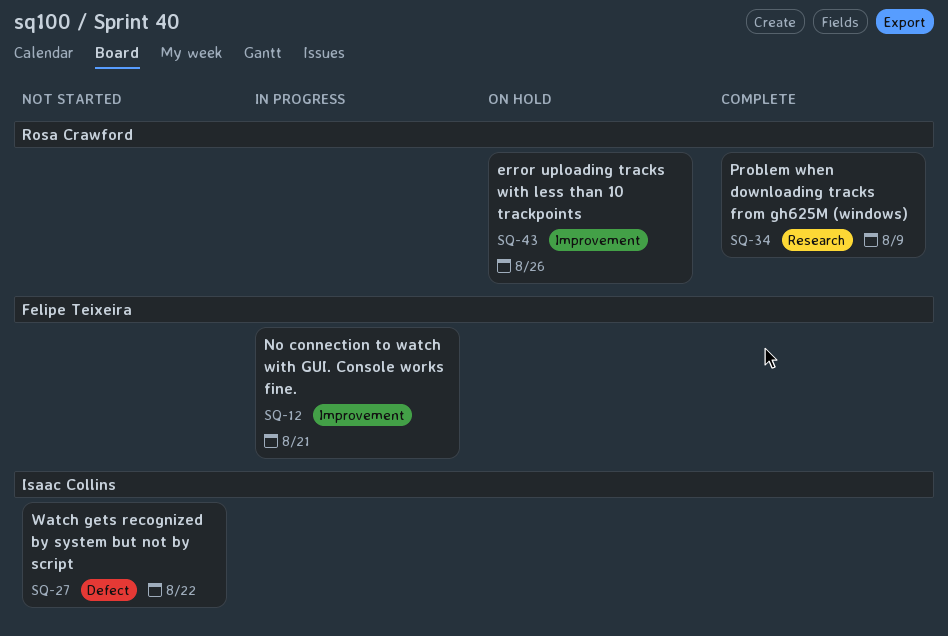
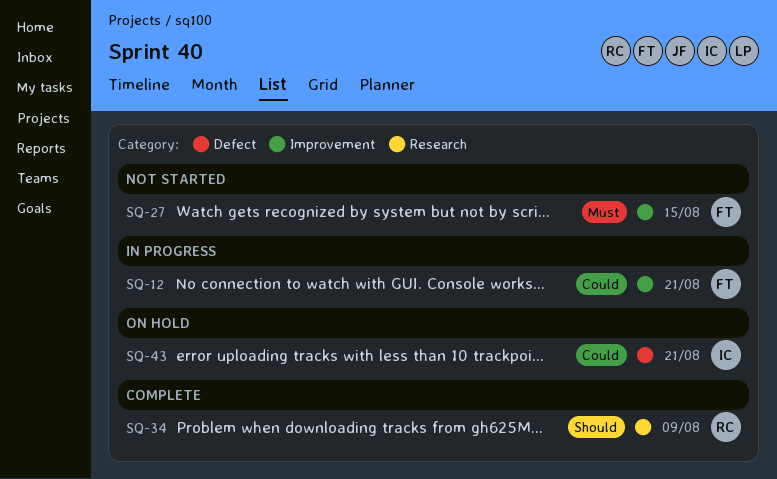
SQ-27, owner: Isaac Collins -> Felipe Teixeira
SQ-27, label: Defect -> Improvement
SQ-27, due: Aug 22 -> Aug 15
SQ-43, owner: Rosa Crawford -> Isaac Collins
SQ-43, label: Improvement -> Defect
SQ-43, due: Aug 26 -> Aug 21

